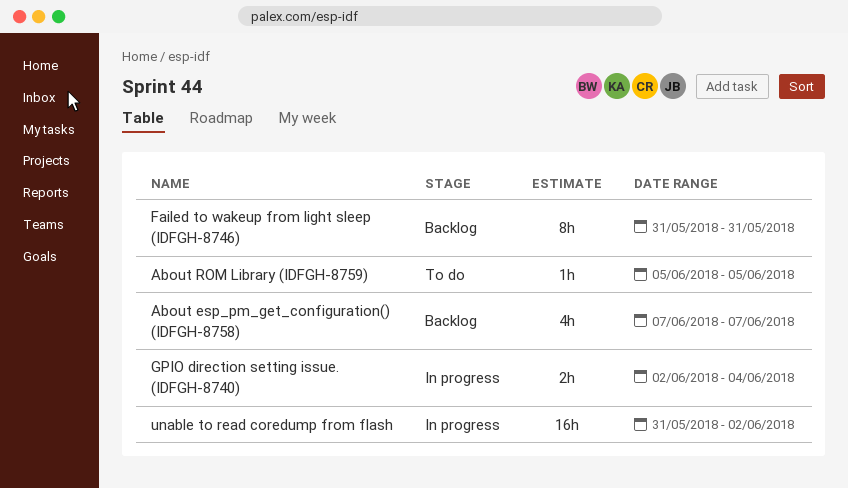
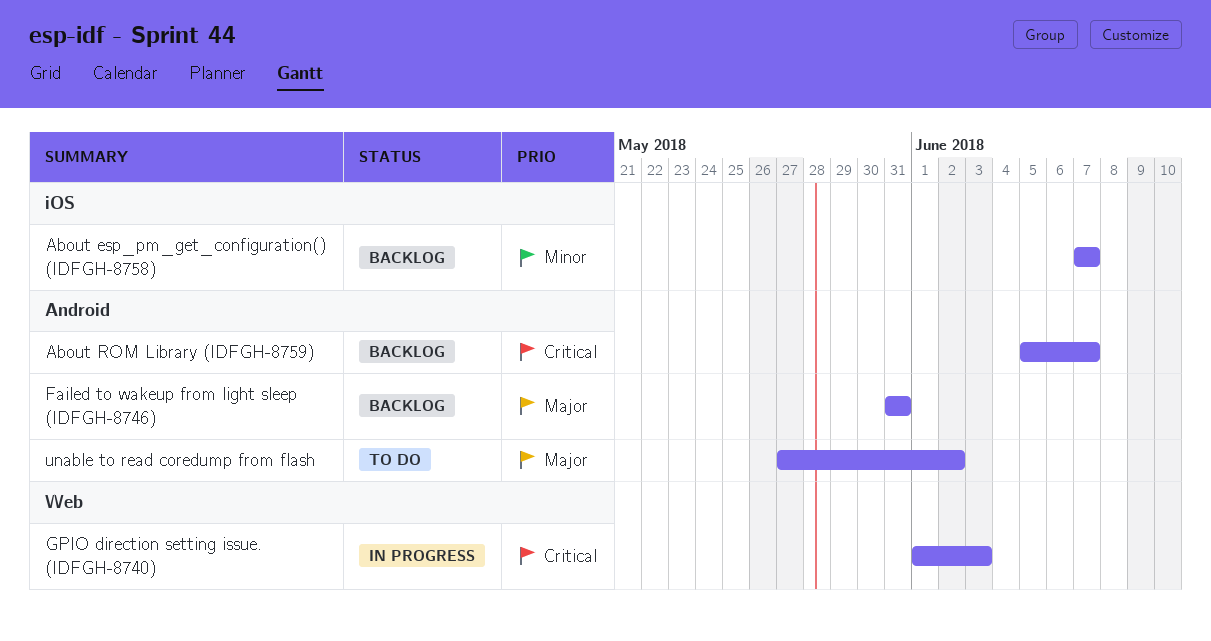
About ROM Library (IDFGH-8759), status: To do -> Backlog
About ROM Library (IDFGH-8759), due: Jun 5 -> Jun 7
GPIO direction setting issue. (IDFGH-8740), start: Jun 2 -> Jun 1
GPIO direction setting issue. (IDFGH-8740), due: Jun 4 -> Jun 3
unable to read coredump from flash, status: In progress -> To do
unable to read coredump from flash, start: May 31 -> May 27

